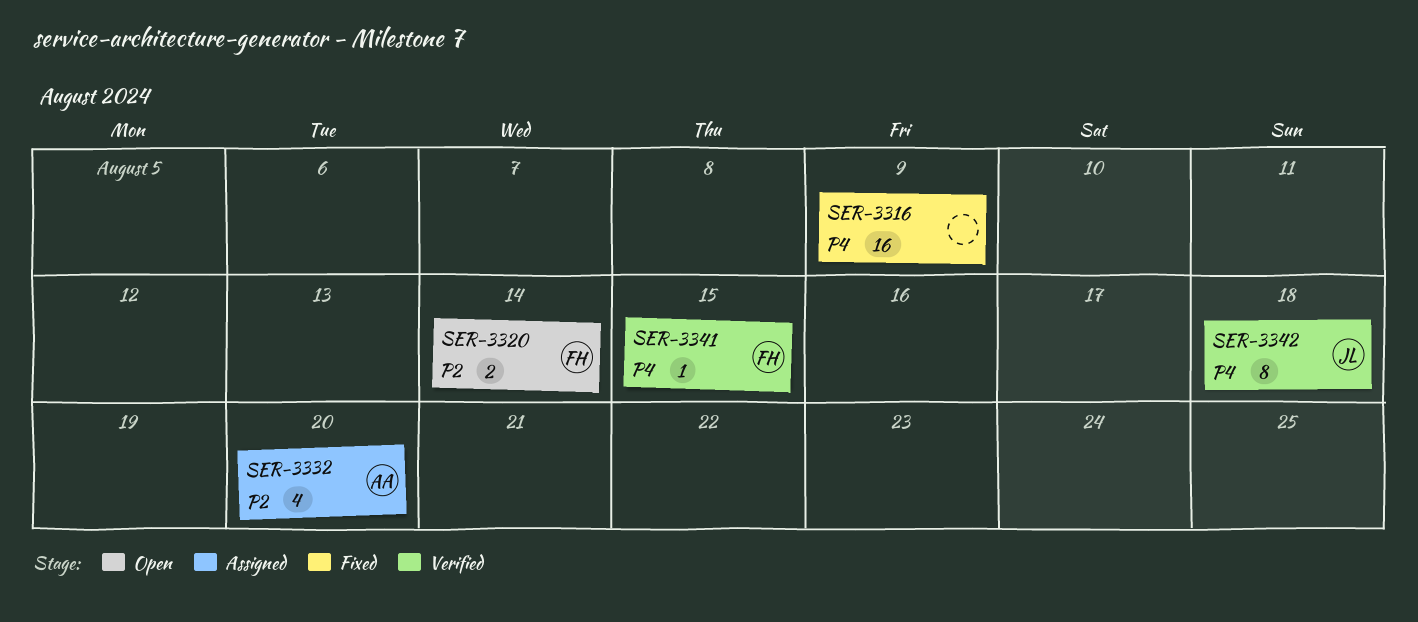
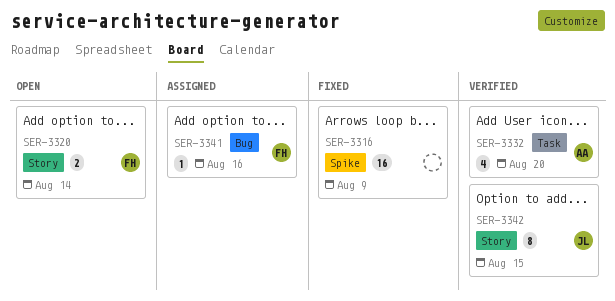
SER-3332, status: Assigned -> Verified
SER-3341, status: Verified -> Assigned
SER-3341, due: Aug 15 -> Aug 16
SER-3342, due: Aug 18 -> Aug 15

